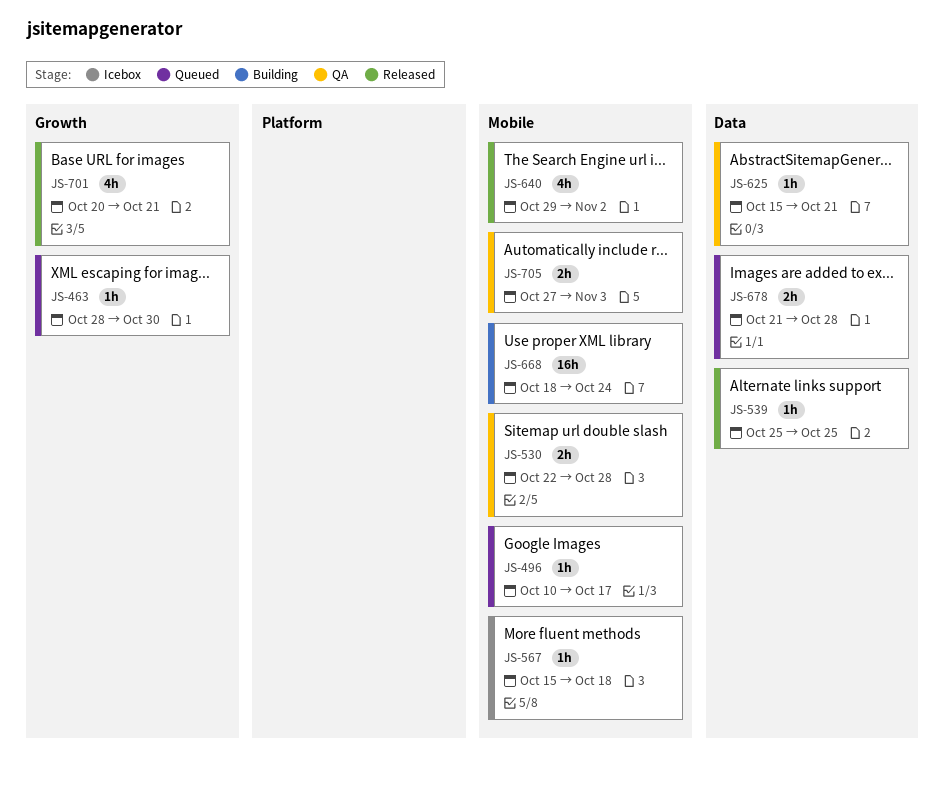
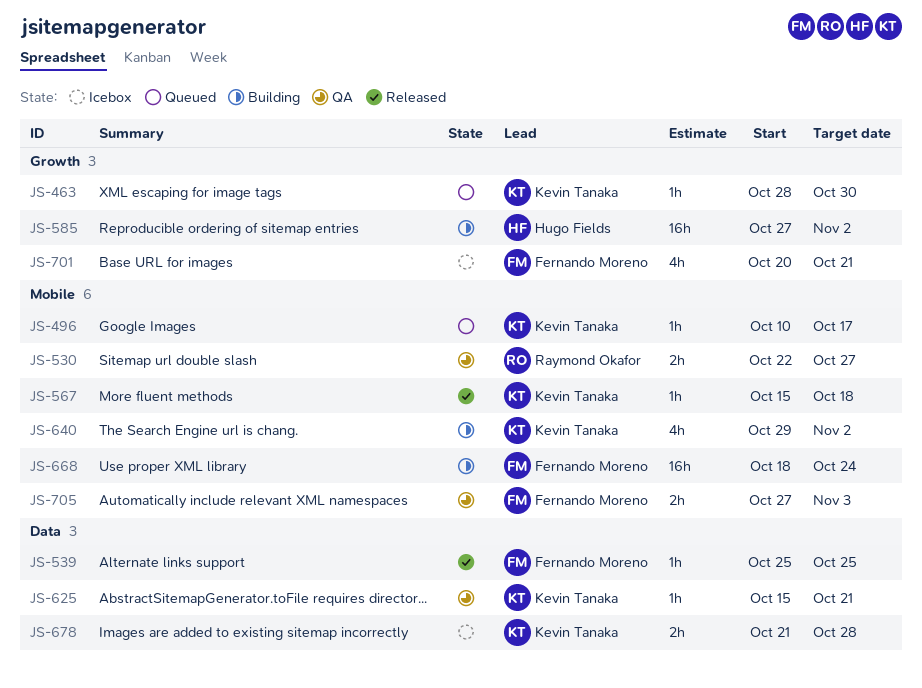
JS-530, due: Oct 28 -> Oct 27
JS-567, status: Icebox -> Released
JS-585: none -> present
JS-640, status: Released -> Building
JS-678, status: Queued -> Icebox
JS-701, status: Released -> Icebox

